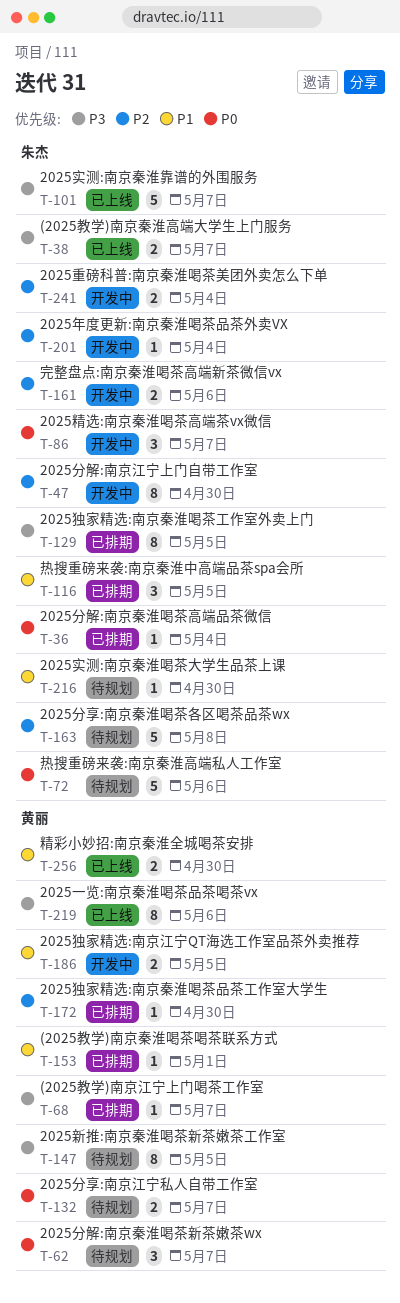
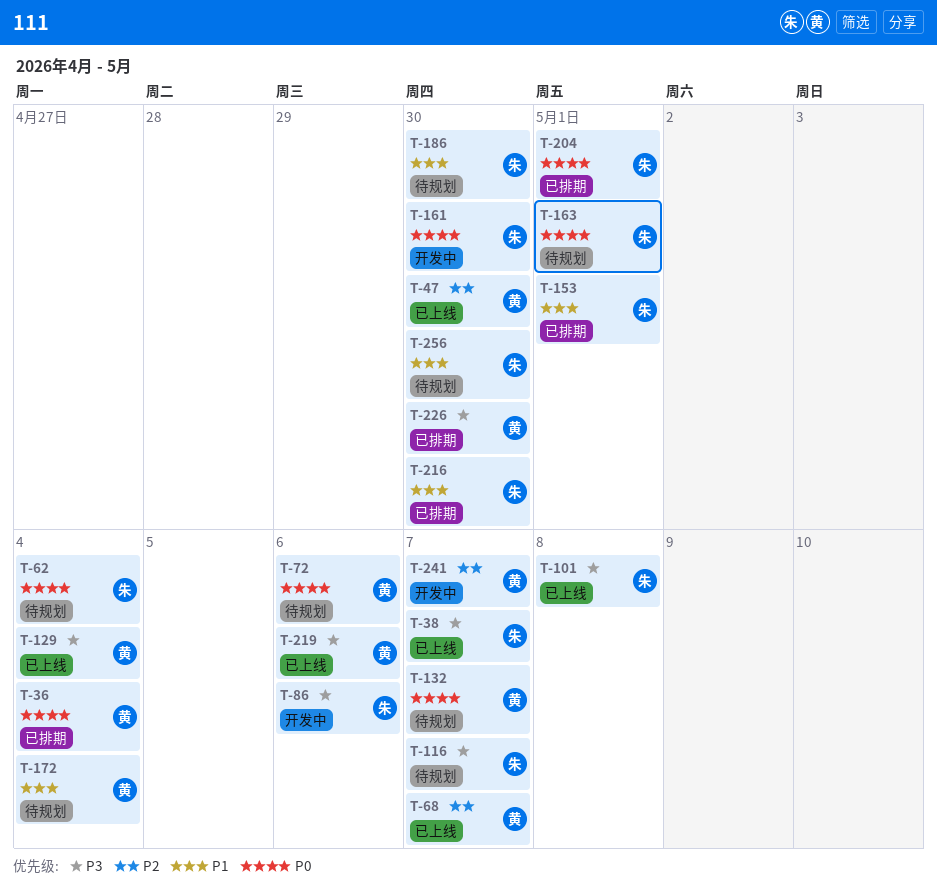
T-36, owner: 朱杰 -> 黄丽
T-47, status: 开发中 -> 已上线
T-47, owner: 朱杰 -> 黄丽
T-62, owner: 黄丽 -> 朱杰
T-62, due: May 7 -> May 4
T-68, status: 已排期 -> 已上线
T-68, priority: P3 -> P2
T-72, owner: 朱杰 -> 黄丽
T-86, priority: P0 -> P3
T-86, due: May 7 -> May 6
T-101, due: May 7 -> May 8
T-116, status: 已排期 -> 待规划
T-116, priority: P1 -> P3
T-116, due: May 5 -> May 7
T-129, status: 已排期 -> 已上线
T-129, owner: 朱杰 -> 黄丽
T-129, due: May 5 -> May 4
T-147: present -> none
T-153, owner: 黄丽 -> 朱杰
T-161, priority: P2 -> P0
T-161, due: May 6 -> Apr 30
T-163, priority: P2 -> P0
T-163, due: May 8 -> May 1
T-172, status: 已排期 -> 待规划
T-172, priority: P2 -> P1
T-172, due: Apr 30 -> May 4
T-186, status: 开发中 -> 待规划
T-186, owner: 黄丽 -> 朱杰
T-186, due: May 5 -> Apr 30
T-201: present -> none
T-204: none -> present
T-216, status: 待规划 -> 已排期
T-226: none -> present
T-241, owner: 朱杰 -> 黄丽
T-241, due: May 4 -> May 7
T-256, status: 已上线 -> 待规划
T-256, owner: 黄丽 -> 朱杰

